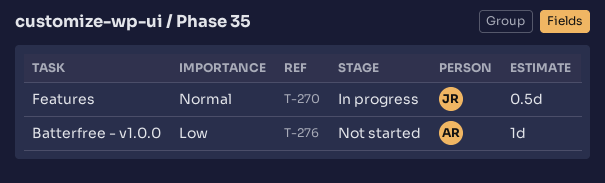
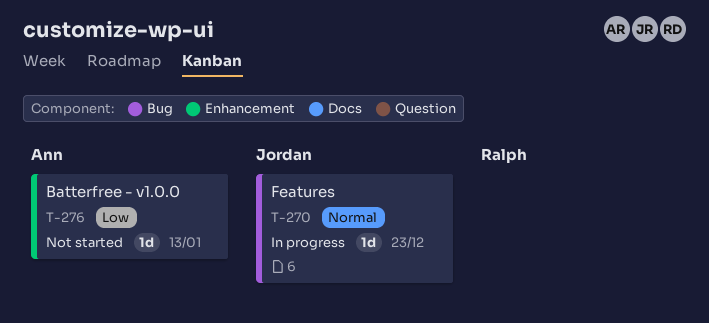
T-270, estimate: 0.5d -> 1d

